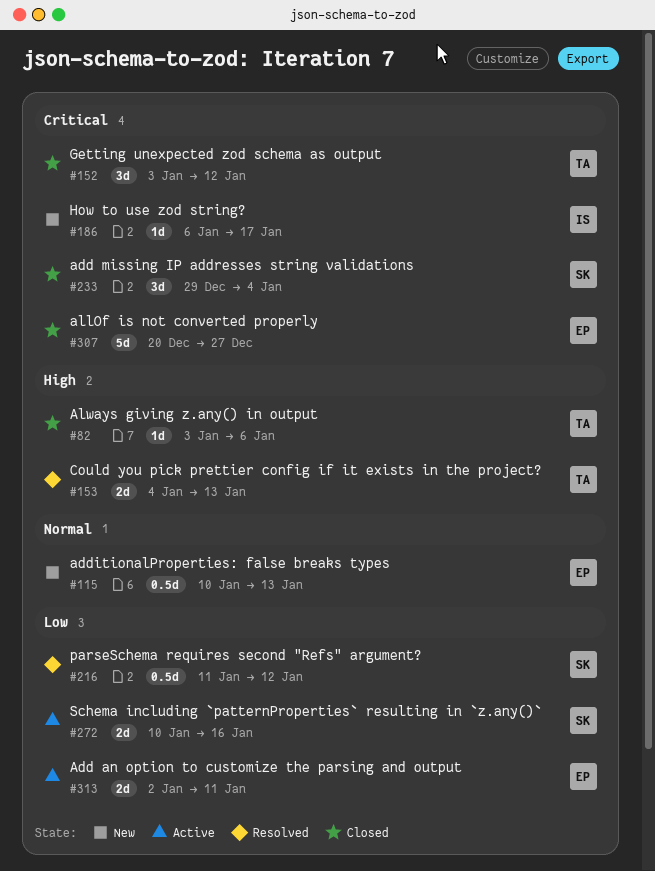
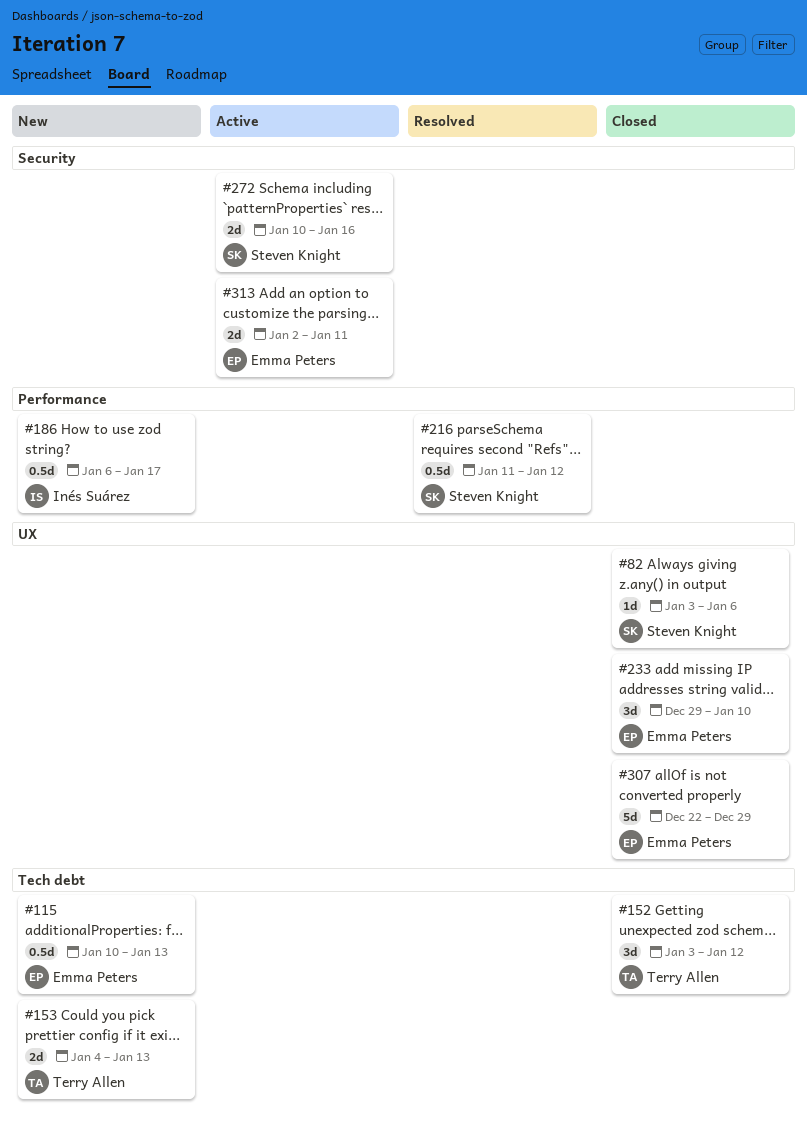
#82, owner: Terry Allen -> Steven Knight
#153, status: Resolved -> New
#186, estimate: 1d -> 0.5d
#233, owner: Steven Knight -> Emma Peters
#233, due: Jan 4 -> Jan 10
#307, start: Dec 20 -> Dec 22
#307, due: Dec 27 -> Dec 29

